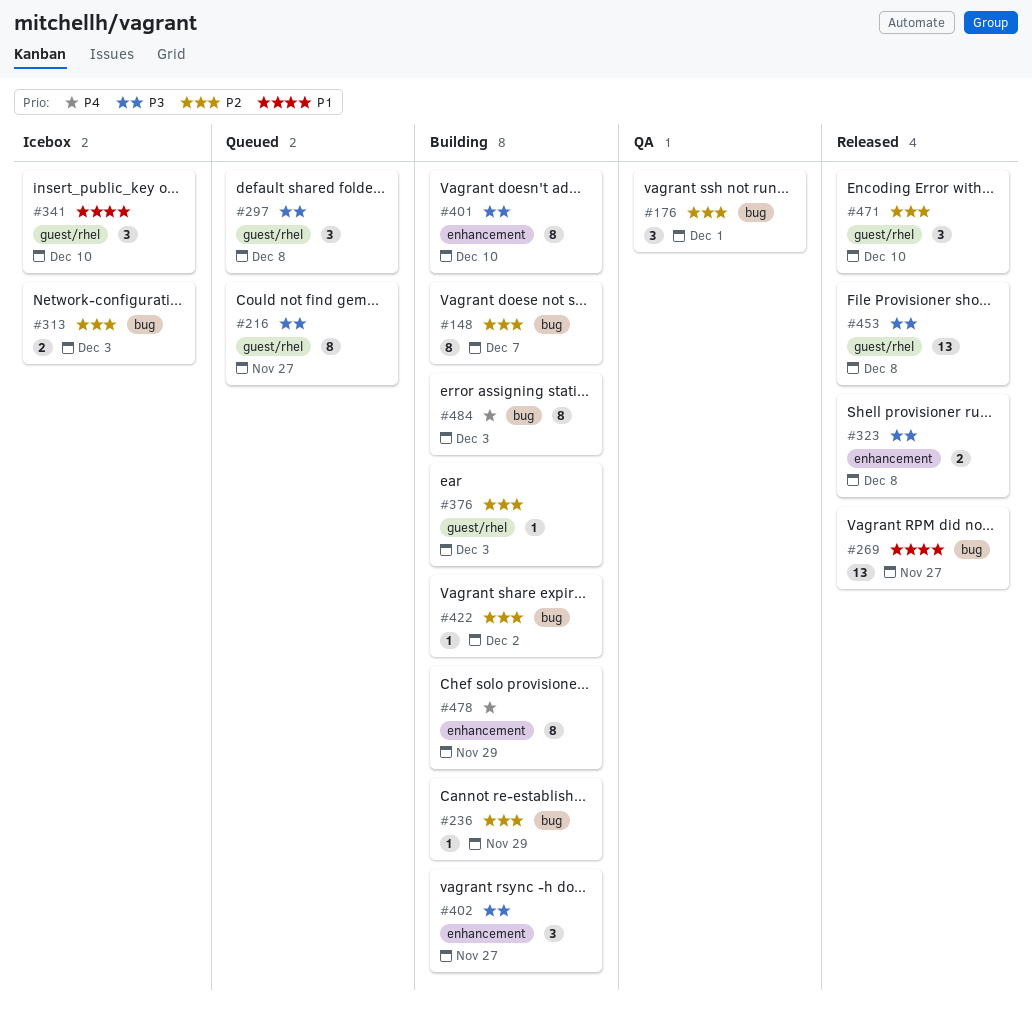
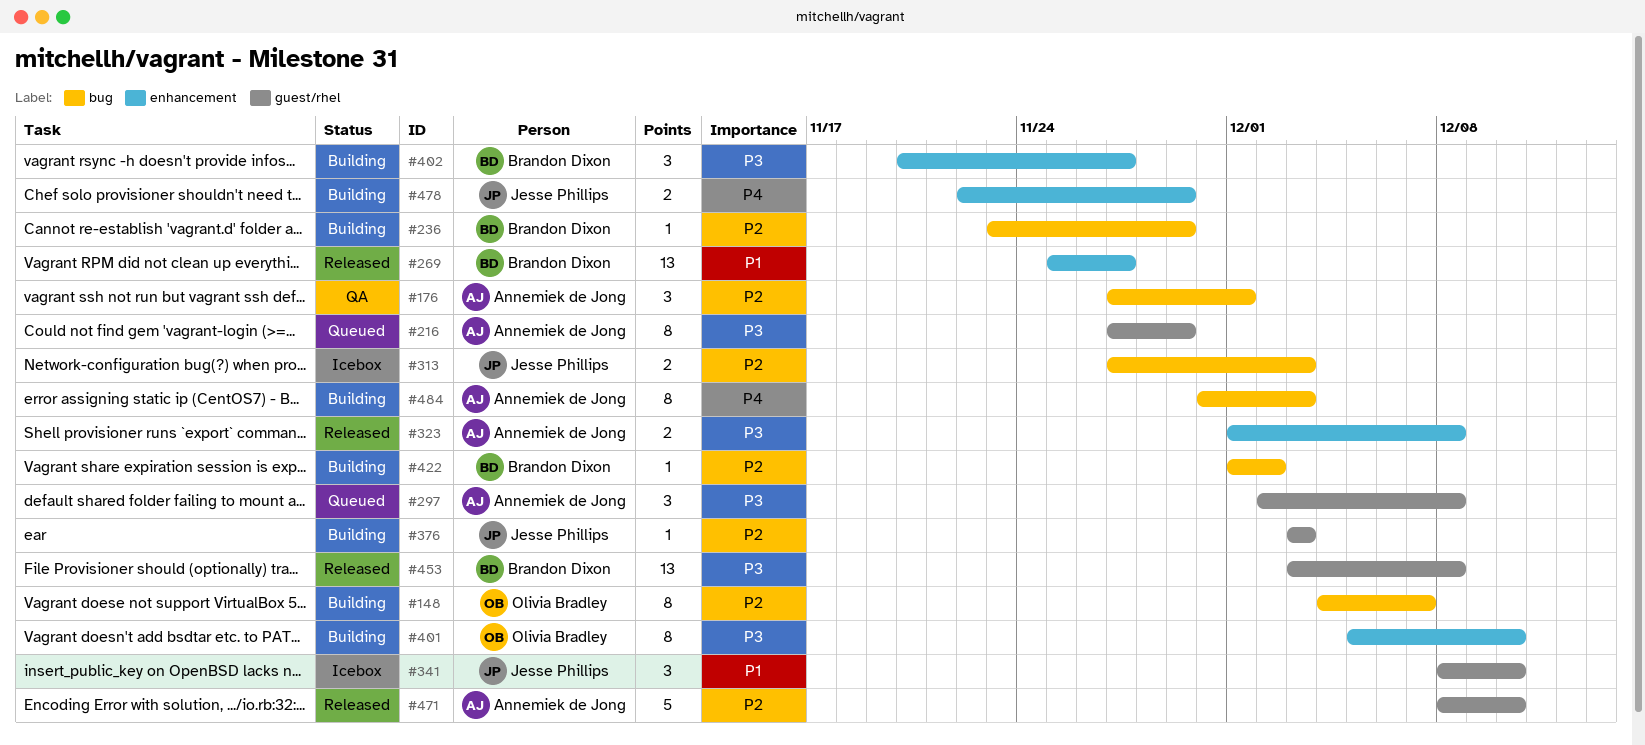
#216, due: Nov 27 -> Nov 29
#269, label: bug -> enhancement
#471, estimate: 3 -> 5
#478, estimate: 8 -> 2

